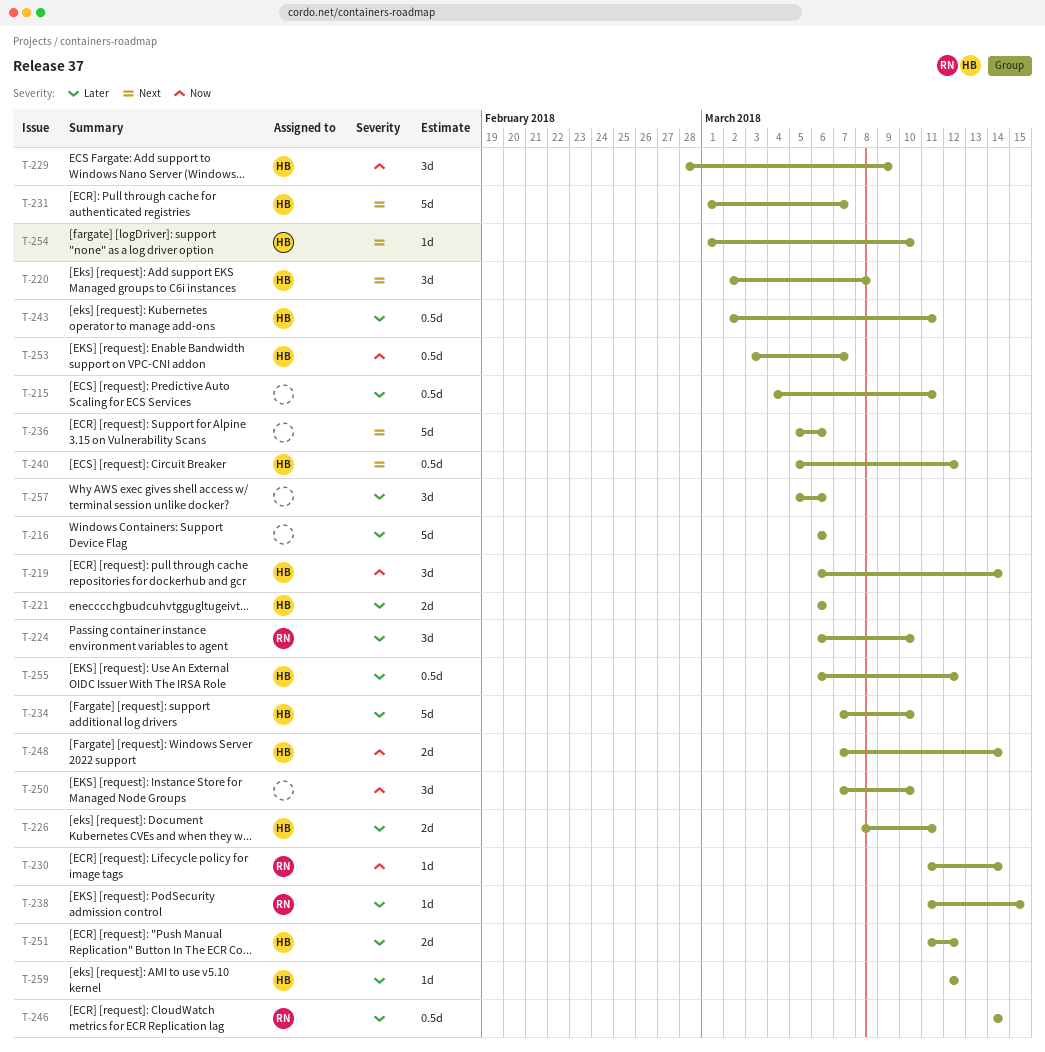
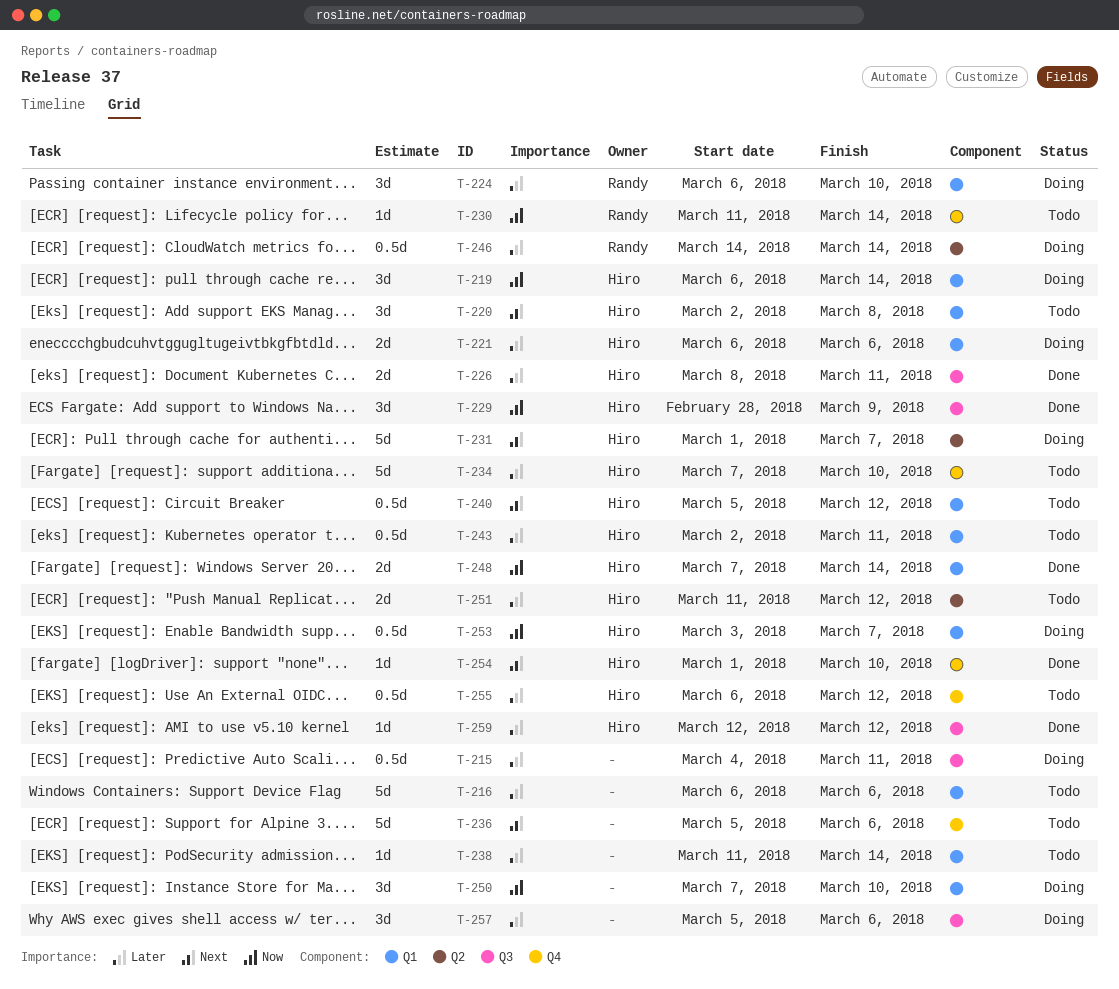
T-238, owner: Randy -> none
T-238, due: Mar 15 -> Mar 14

